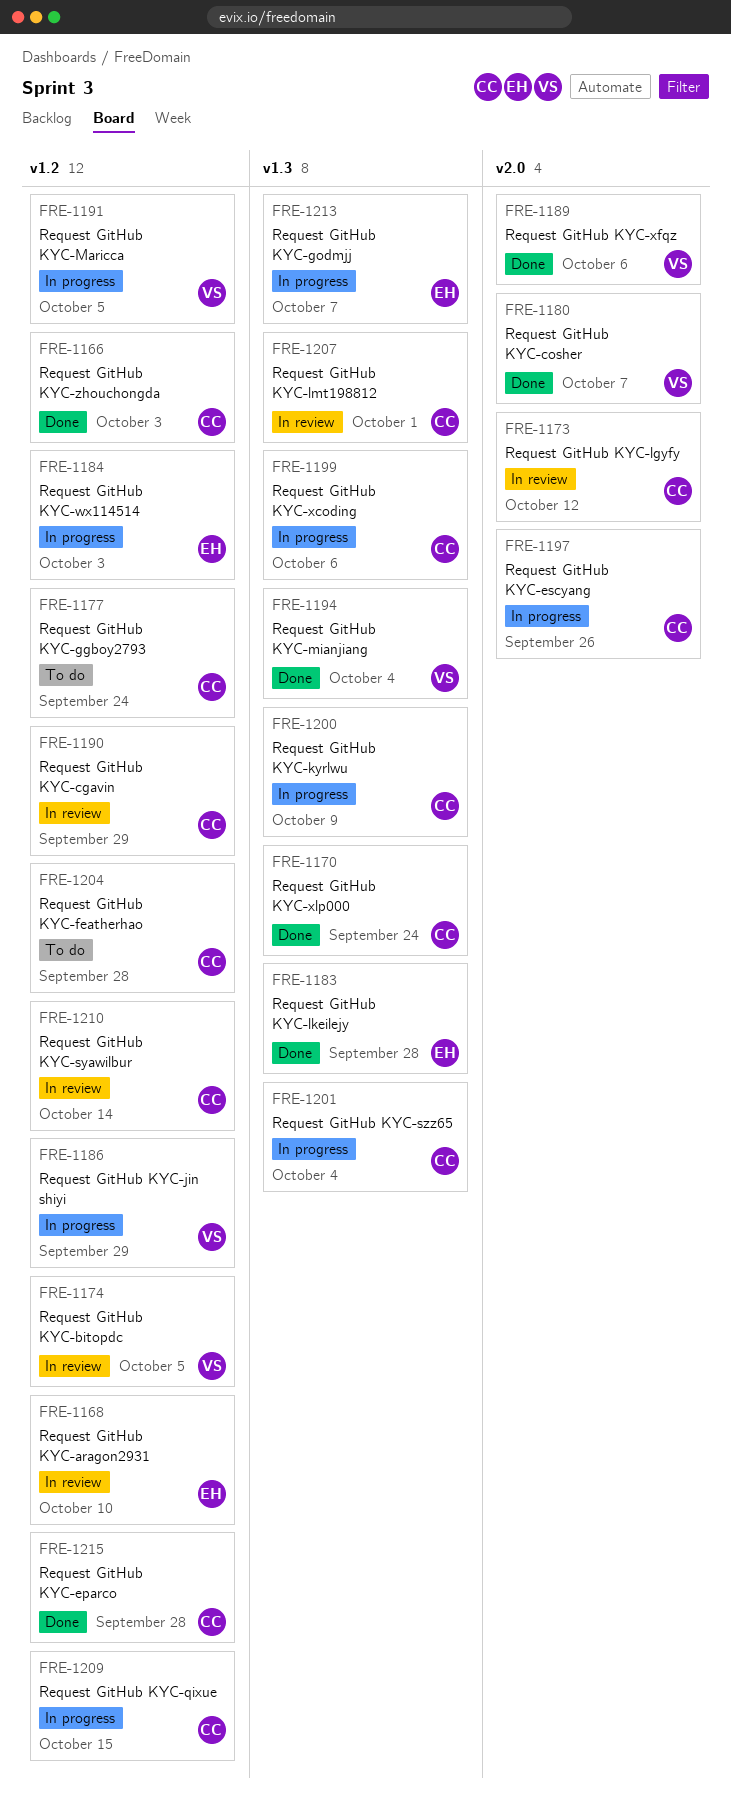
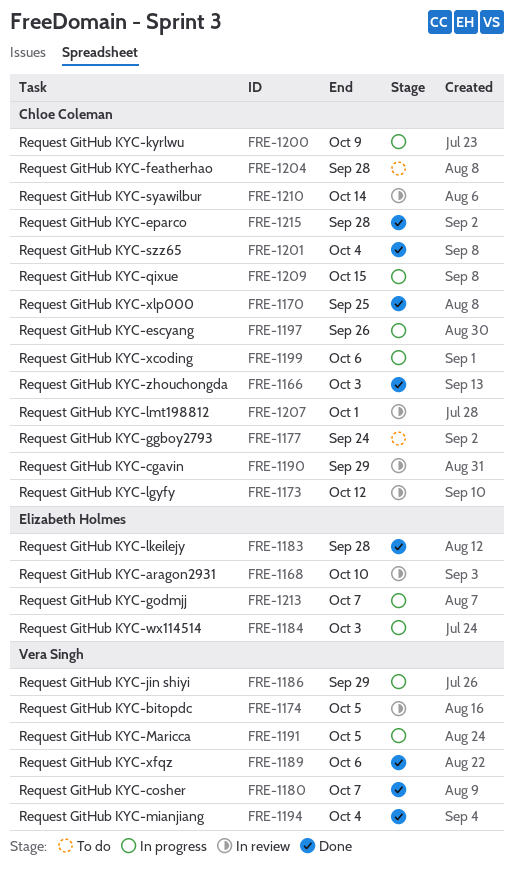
FRE-1170, due: Sep 24 -> Sep 25
FRE-1201, status: In progress -> Done

